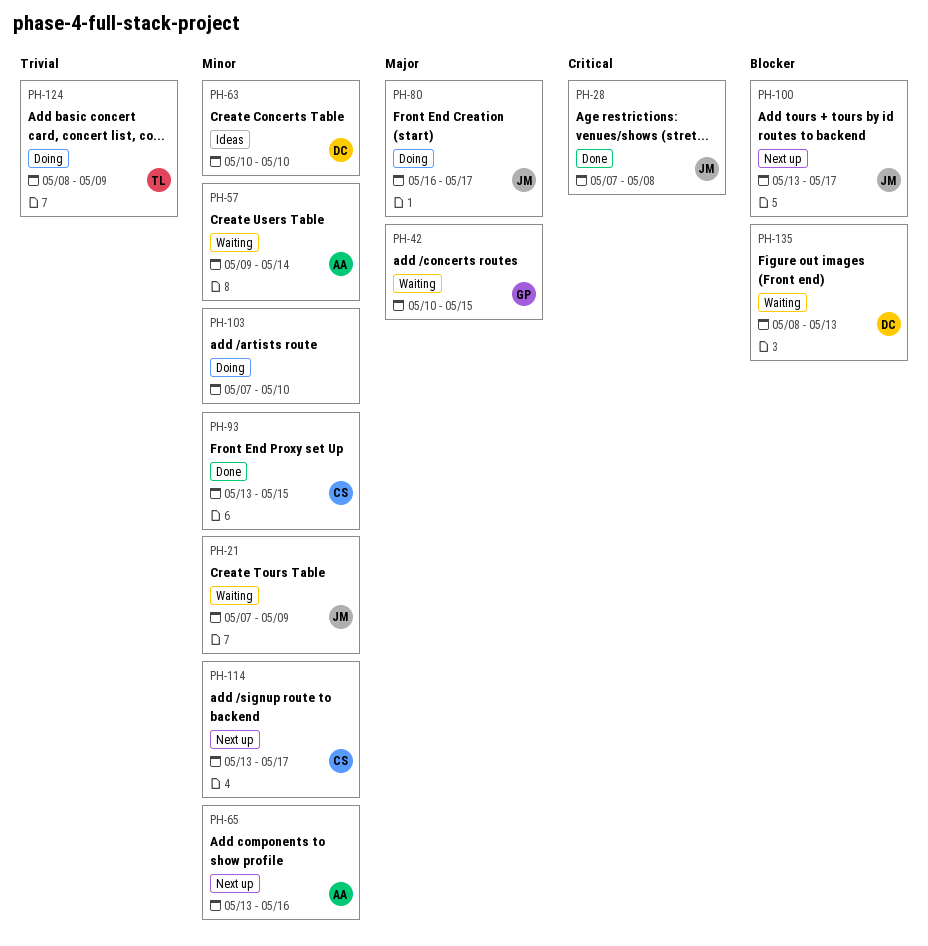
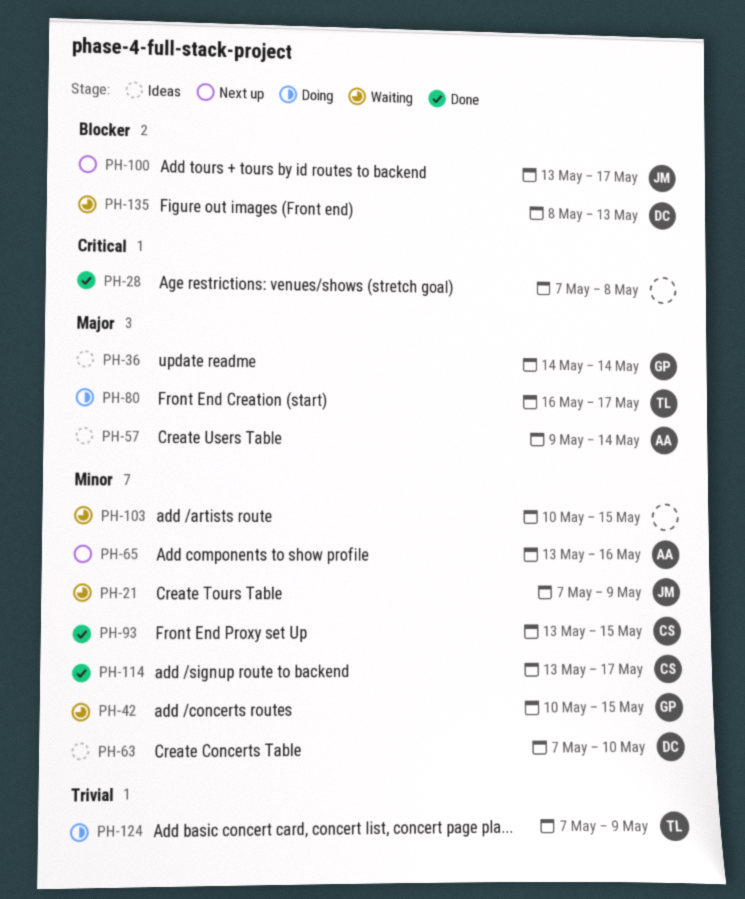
PH-28, owner: JM -> none
PH-36: none -> present
PH-42, priority: Major -> Minor
PH-57, status: Waiting -> Ideas
PH-57, priority: Minor -> Major
PH-63, start: May 10 -> May 7
PH-80, owner: JM -> TL
PH-103, status: Doing -> Waiting
PH-103, start: May 7 -> May 10
PH-103, due: May 10 -> May 15
PH-114, status: Next up -> Done
PH-124, start: May 8 -> May 7

